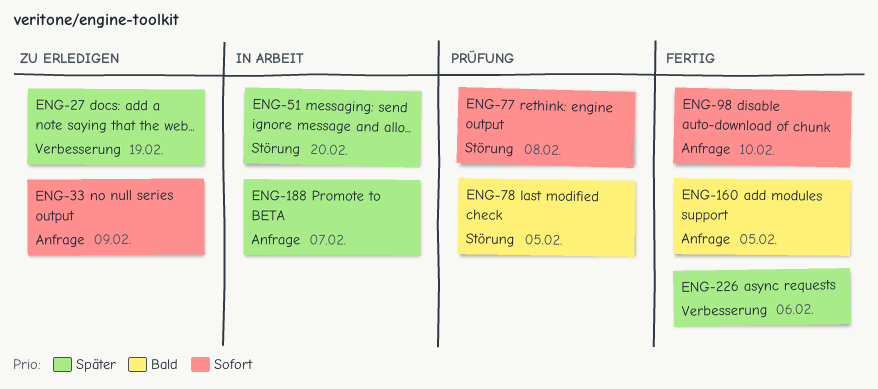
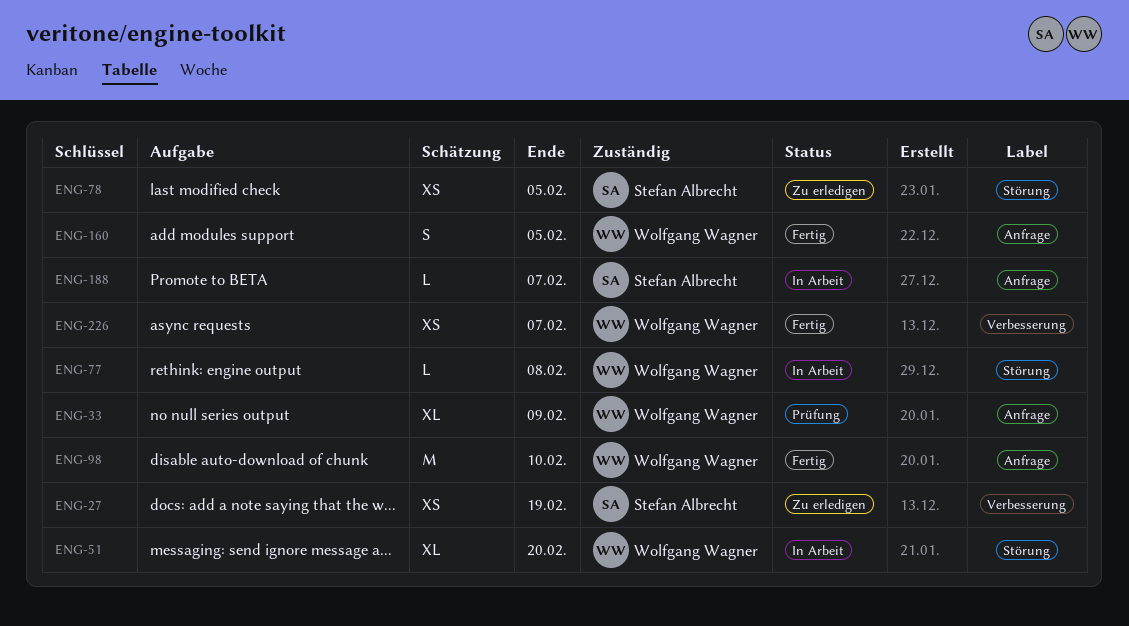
ENG-33, status: Zu erledigen -> Prüfung
ENG-77, status: Prüfung -> In Arbeit
ENG-78, status: Prüfung -> Zu erledigen
ENG-226, due: Feb 6 -> Feb 7

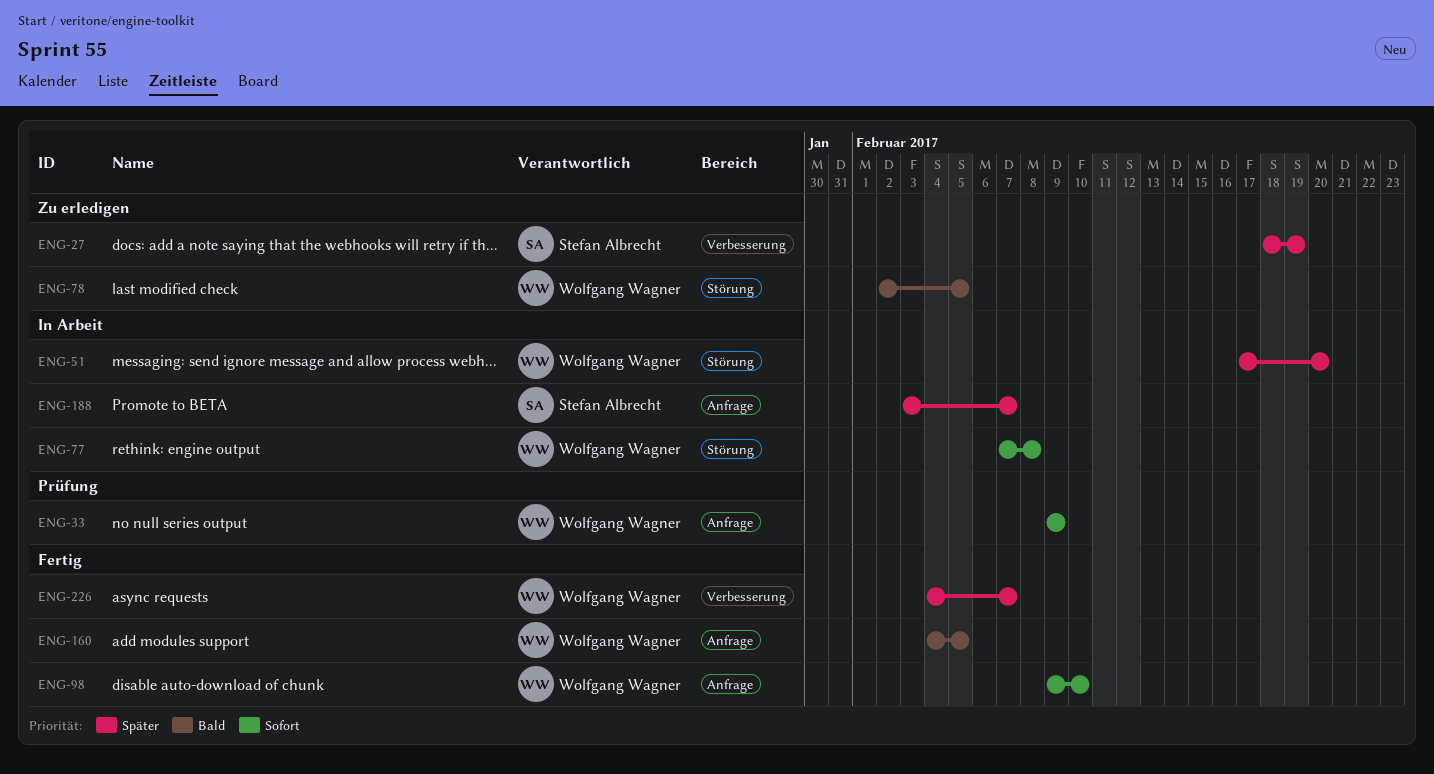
ENG-78, owner: Stefan Albrecht -> Wolfgang Wagner

